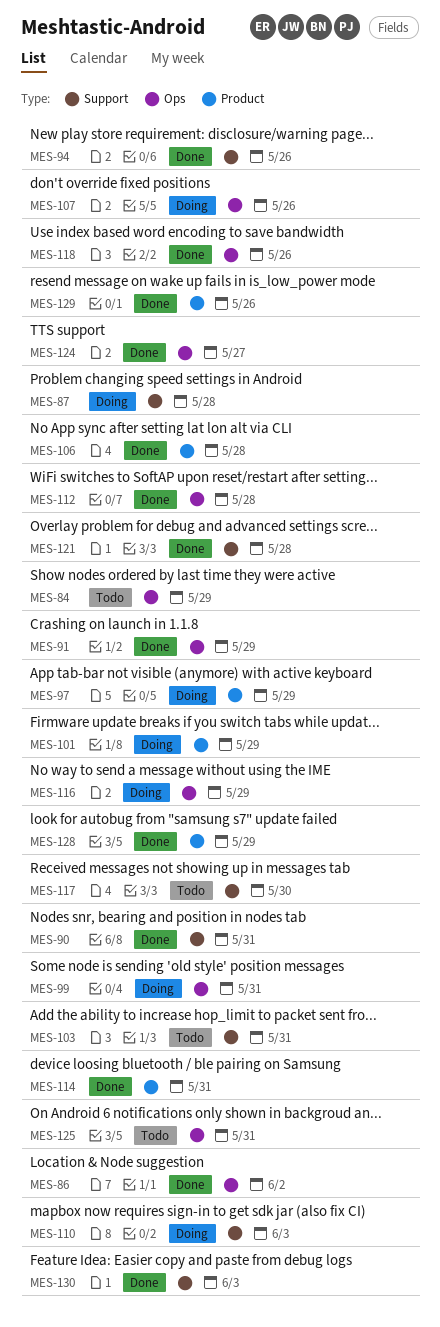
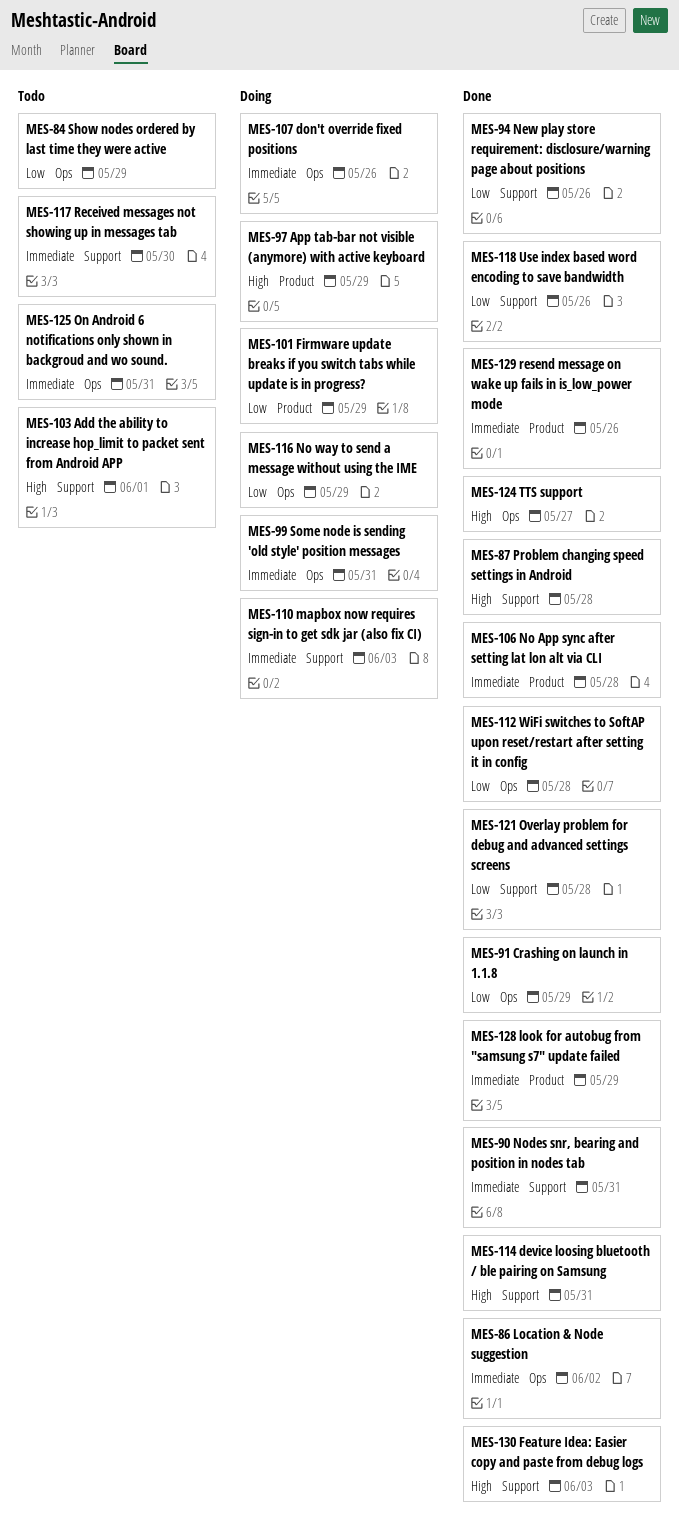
MES-87, status: Doing -> Done
MES-103, due: May 31 -> Jun 1
MES-114, label: Product -> Support
MES-118, label: Ops -> Support

